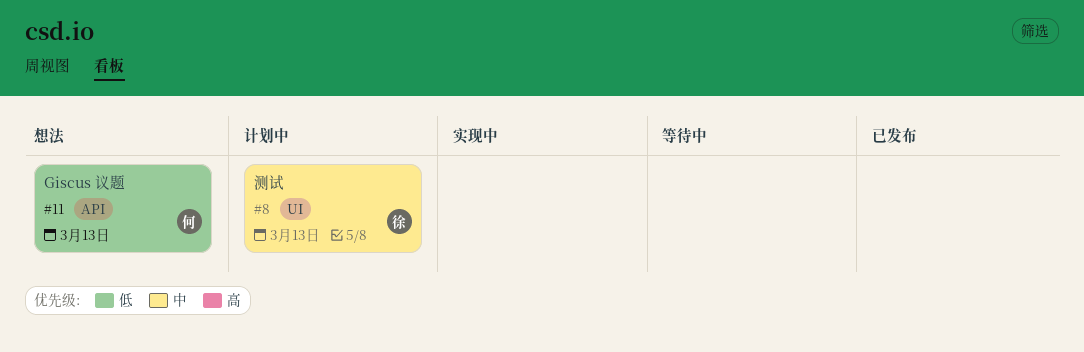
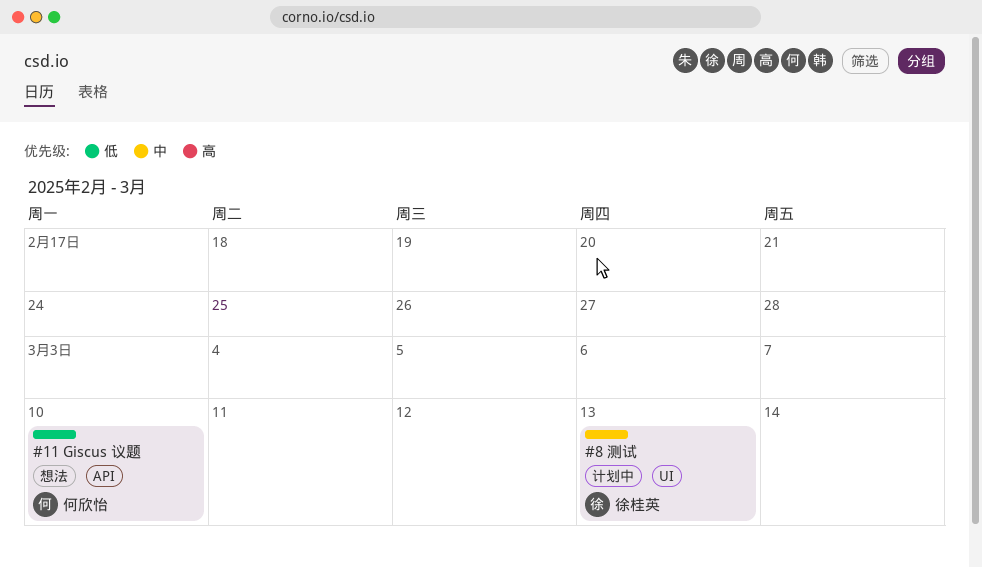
#11, due: Mar 13 -> Mar 10

